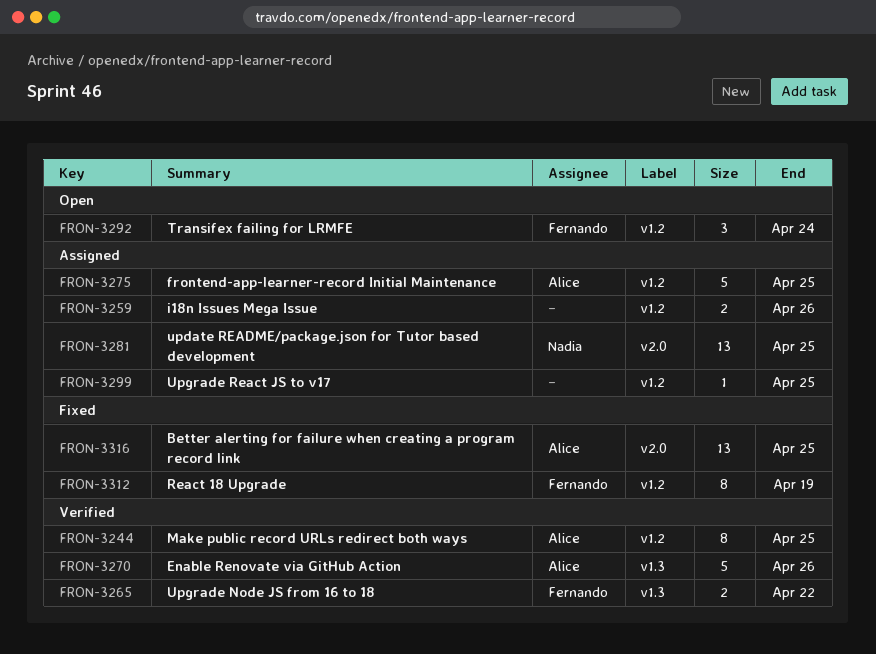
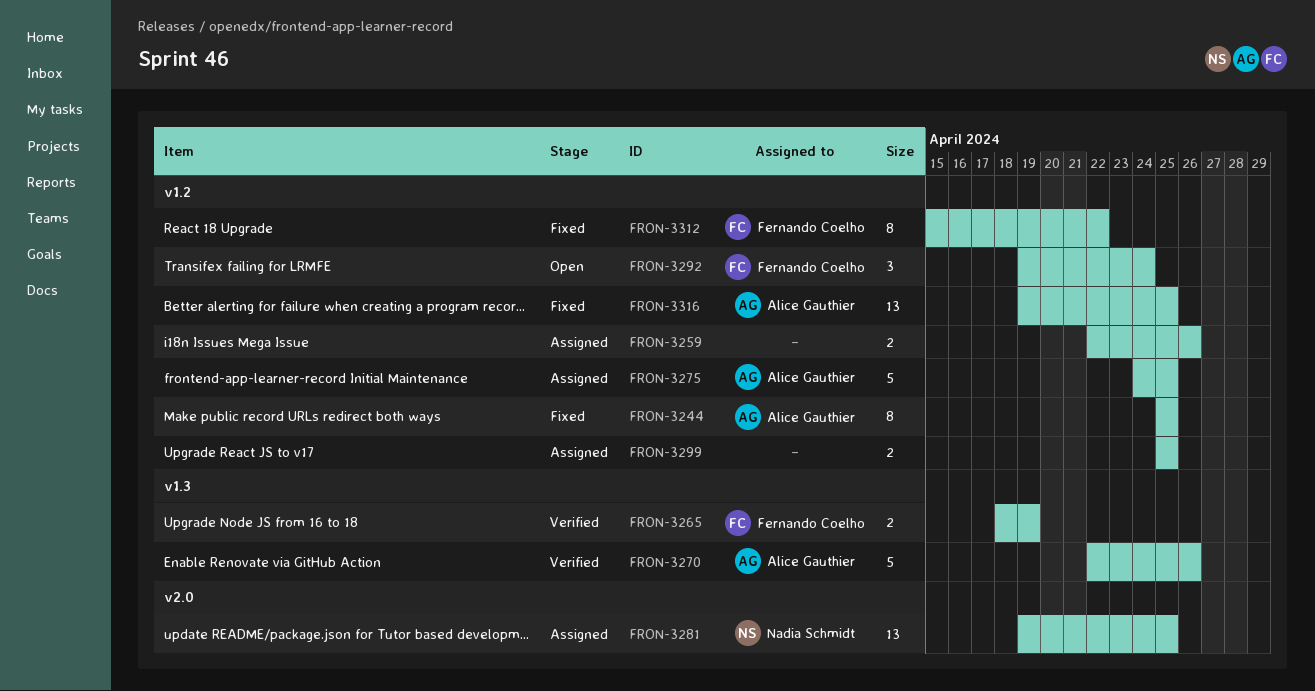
FRON-3244, status: Verified -> Fixed
FRON-3265, due: Apr 22 -> Apr 19
FRON-3299, estimate: 1 -> 2
FRON-3312, due: Apr 19 -> Apr 22
FRON-3316, label: v2.0 -> v1.2

